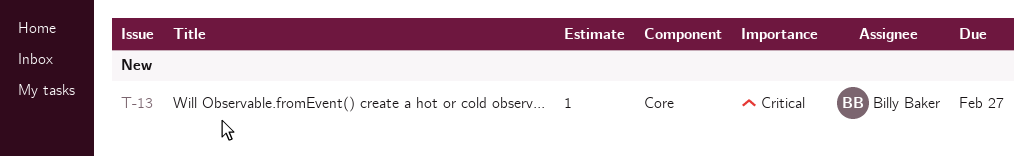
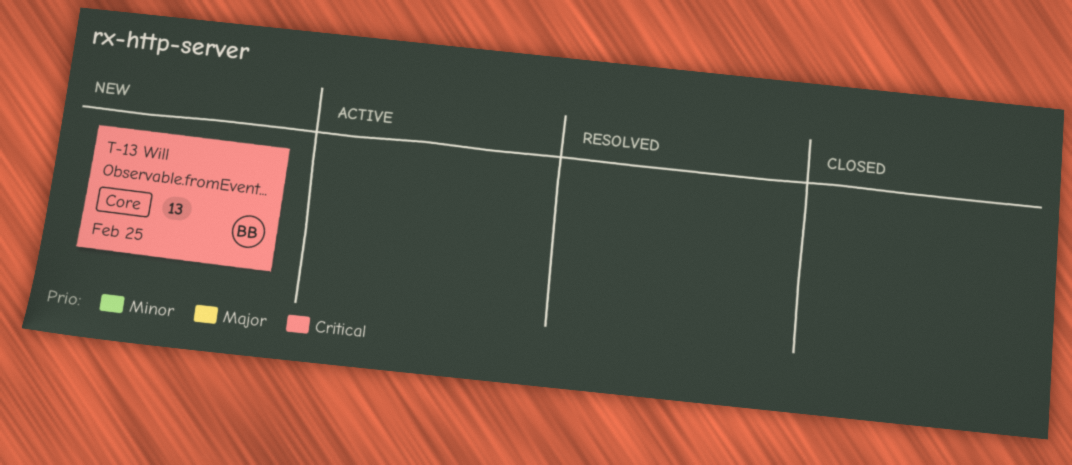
T-13, estimate: 1 -> 13
T-13, due: Feb 27 -> Feb 25

